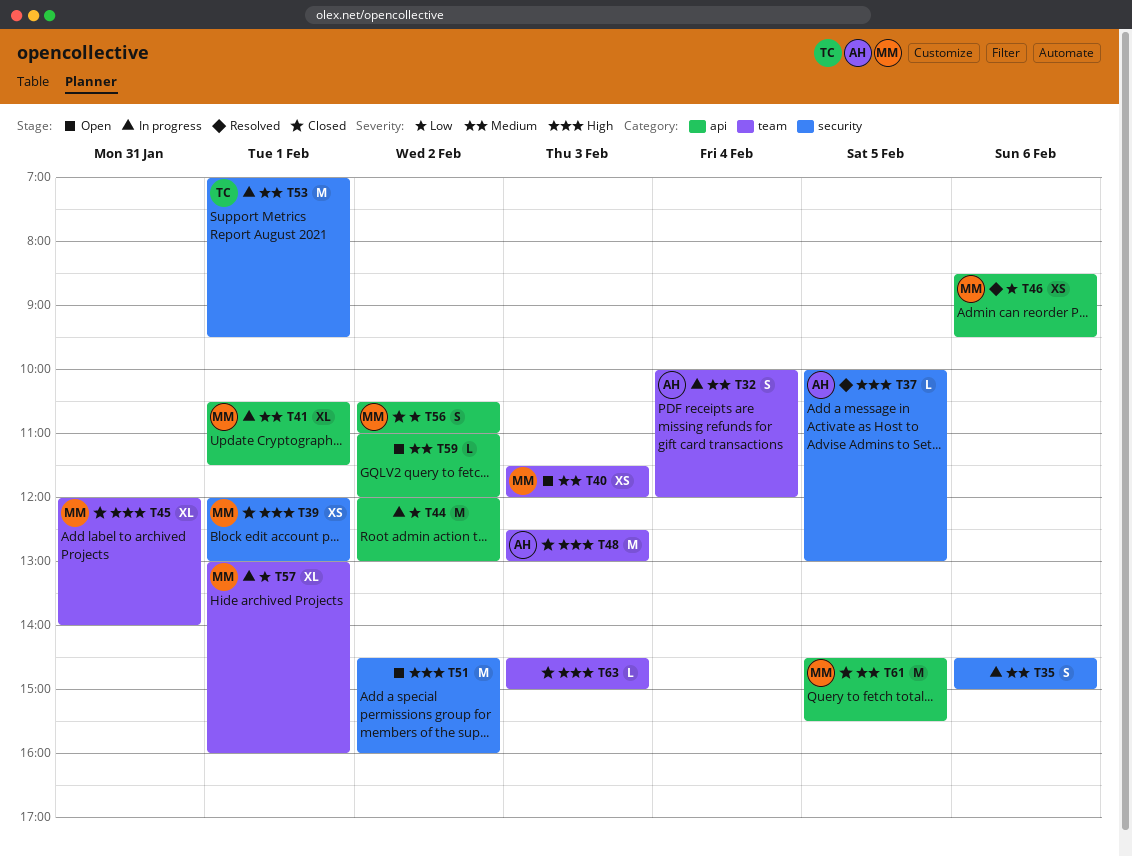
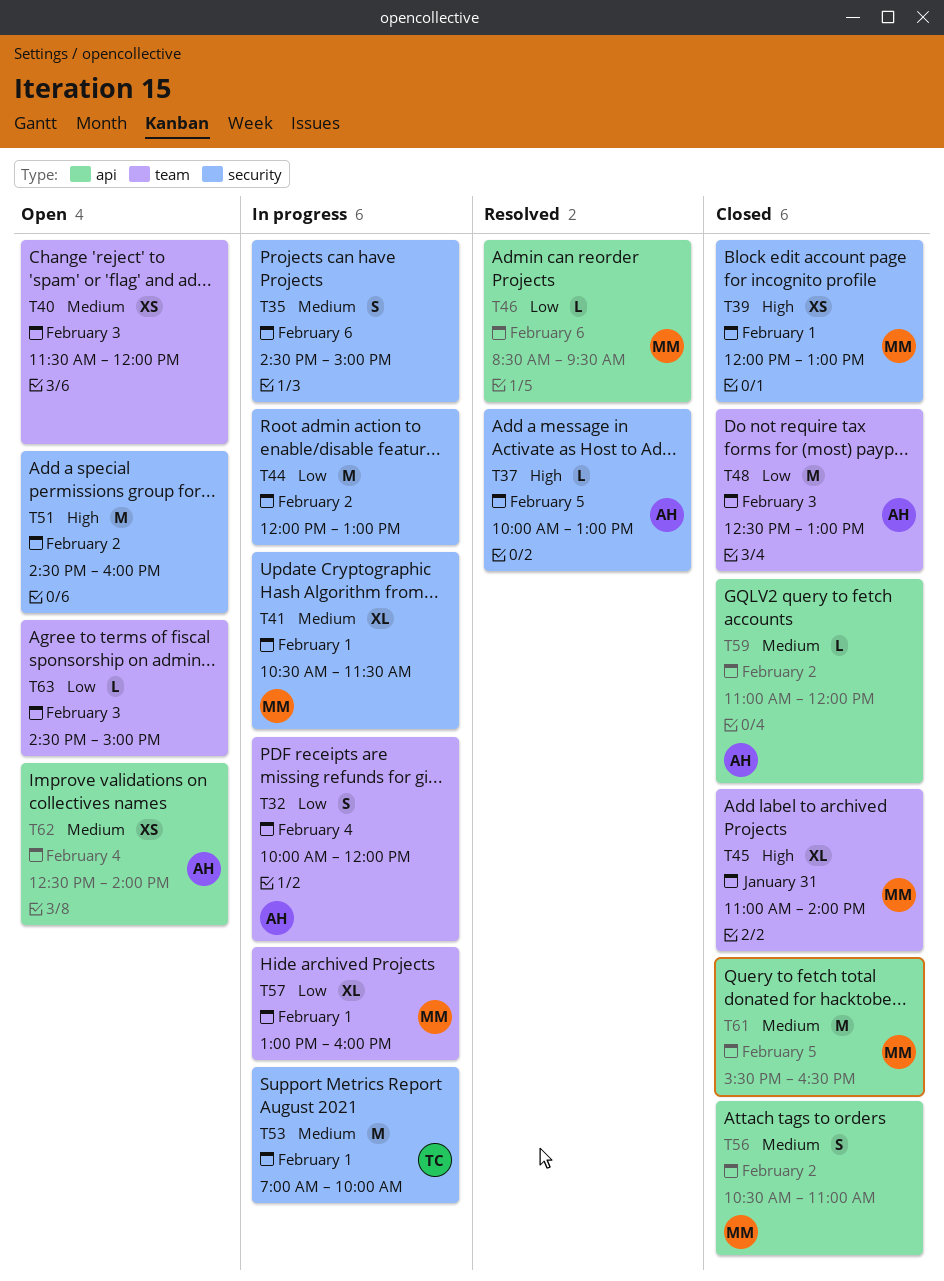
T32, priority: Medium -> Low
T40, owner: MM -> none
T41, label: api -> security
T44, label: api -> security
T45, begins: 12:00 -> 11:00
T46, estimate: XS -> L
T48, priority: High -> Low
T53, ends: 09:30 -> 10:00
T56, priority: Low -> Medium
T59, status: Open -> Closed
T59, owner: none -> AH
T61, begins: 14:30 -> 15:30
T61, ends: 15:30 -> 16:30
T62: none -> present
T63, status: Closed -> Open
T63, priority: High -> Low

